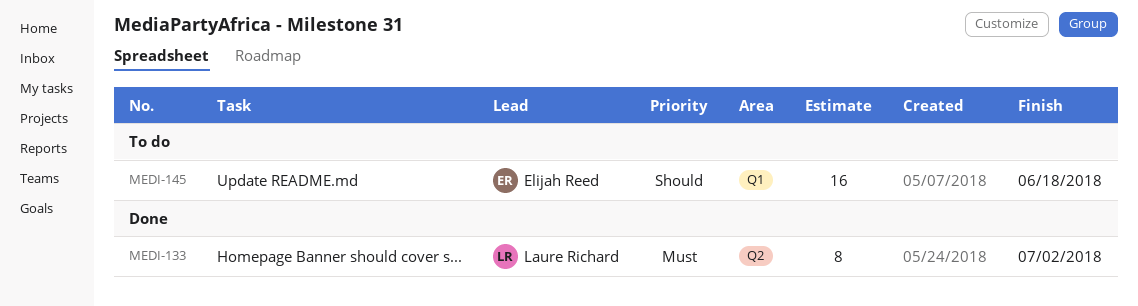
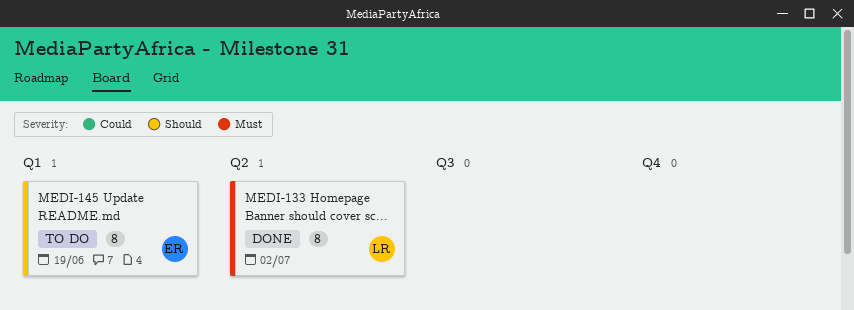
MEDI-145, estimate: 16 -> 8
MEDI-145, due: Jun 18 -> Jun 19

